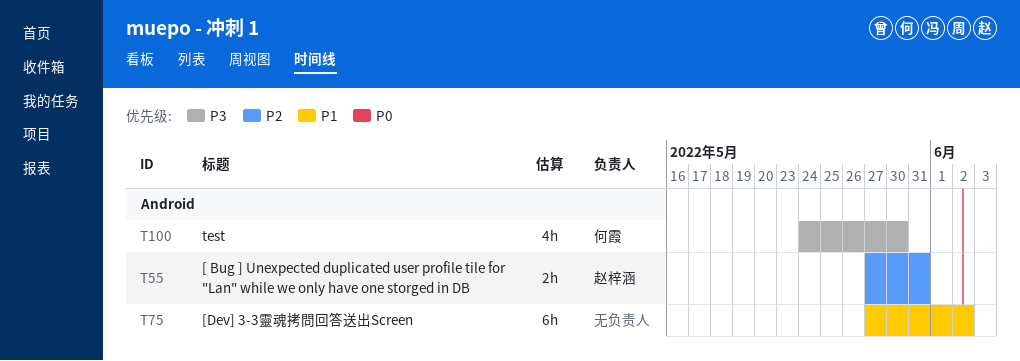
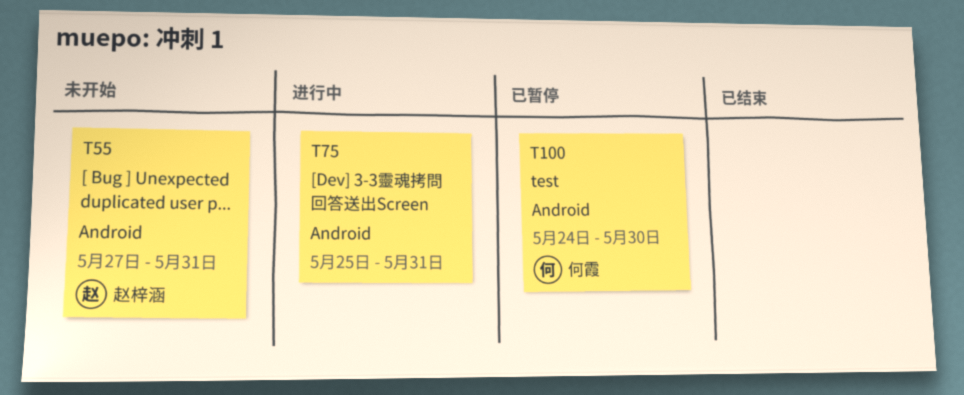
T75, start: May 27 -> May 25
T75, due: Jun 2 -> May 31

